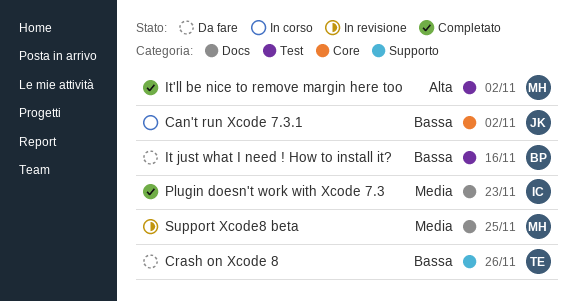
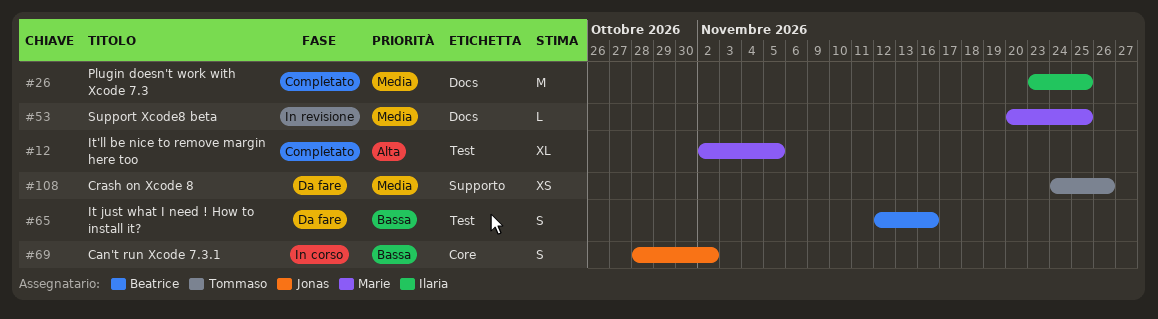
Crash on Xcode 8, priority: Bassa -> Media
It'll be nice to remove margin here too, due: Nov 2 -> Nov 5
Plugin doesn't work with Xcode 7.3, due: Nov 23 -> Nov 25

